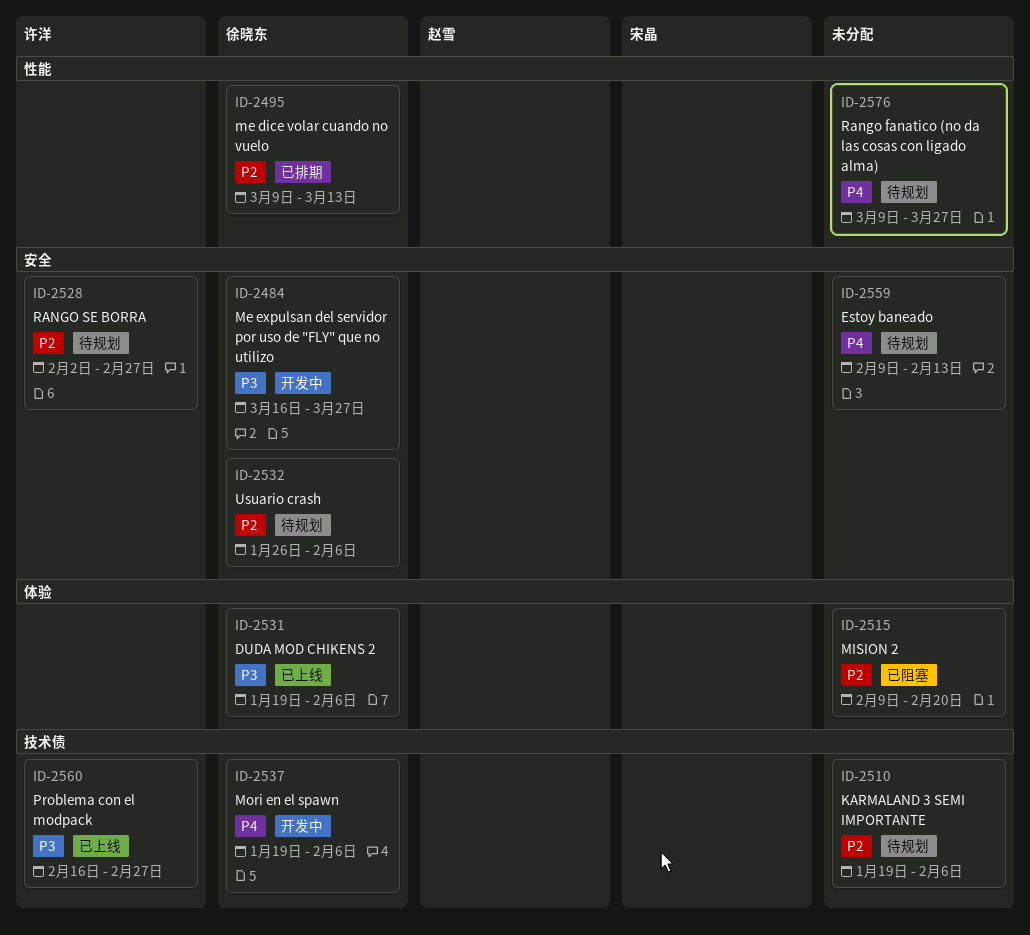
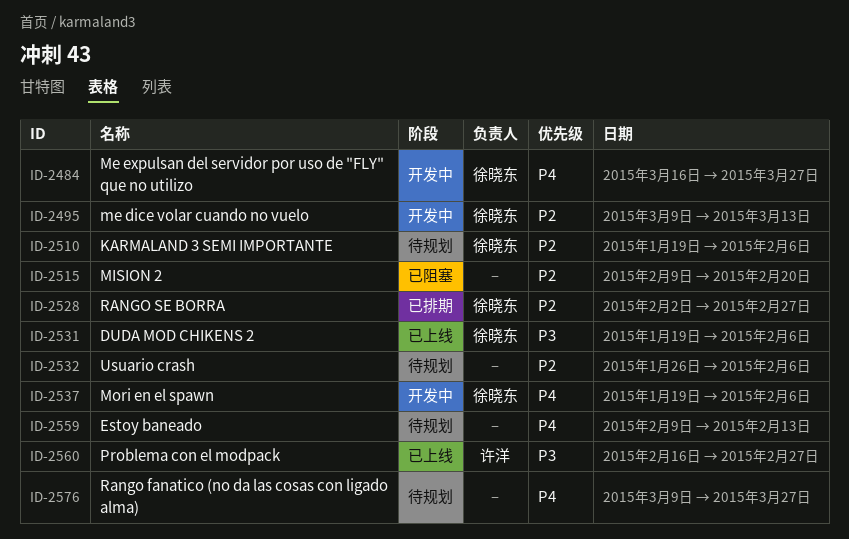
ID-2484, priority: P3 -> P4
ID-2495, status: 已排期 -> 开发中
ID-2510, owner: none -> 徐晓东
ID-2528, status: 待规划 -> 已排期
ID-2528, owner: 许洋 -> 徐晓东
ID-2532, owner: 徐晓东 -> none

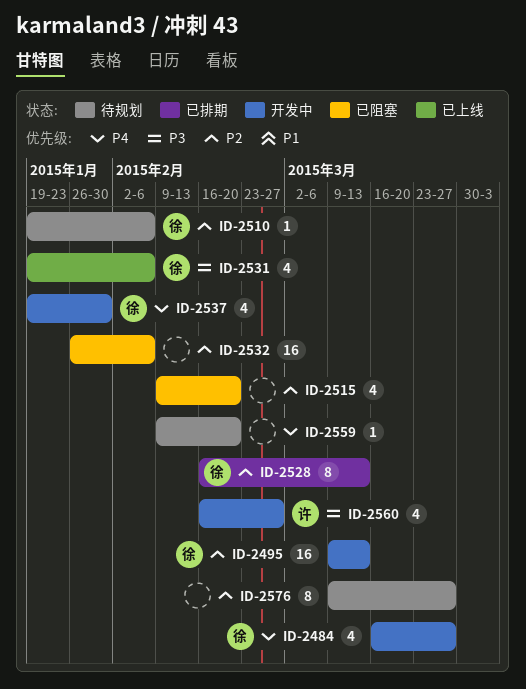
ID-2528, start: Feb 2 -> Feb 16
ID-2528, due: Feb 27 -> Mar 13
ID-2532, status: 待规划 -> 已阻塞
ID-2537, due: Feb 6 -> Jan 30
ID-2559, due: Feb 13 -> Feb 20
ID-2560, status: 已上线 -> 开发中
ID-2576, priority: P4 -> P2

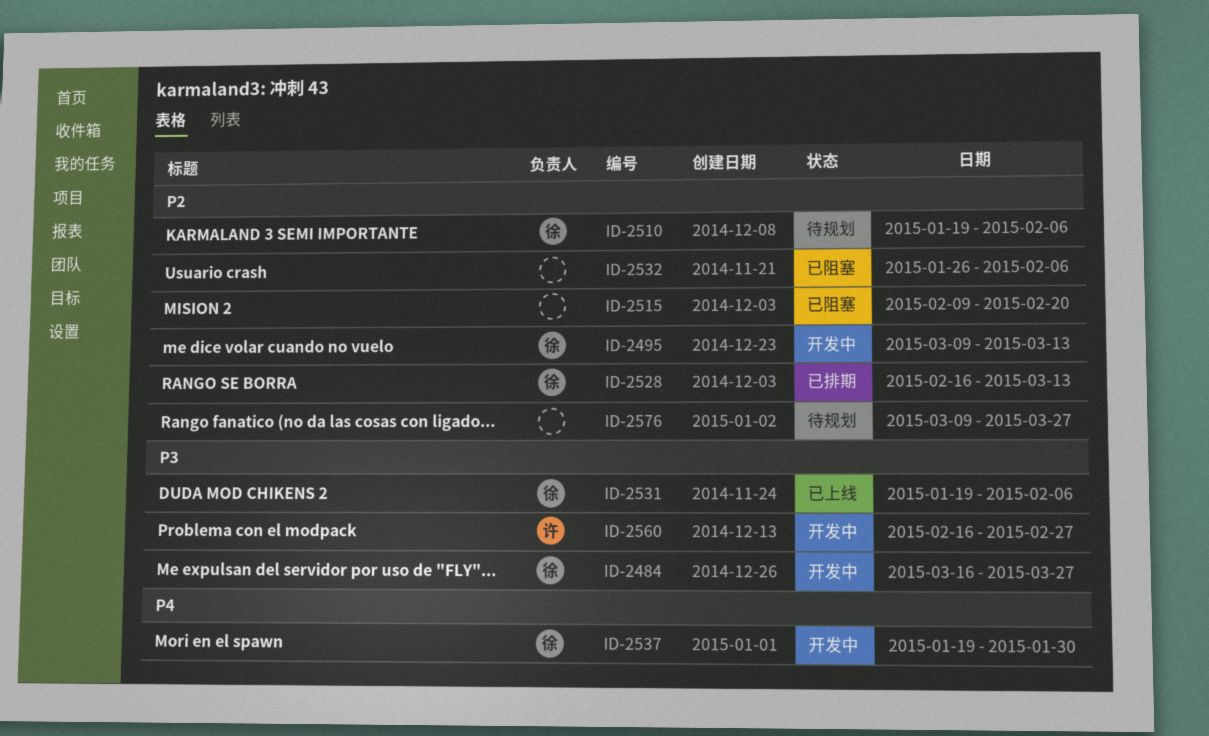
ID-2484, priority: P4 -> P3
ID-2559: present -> none

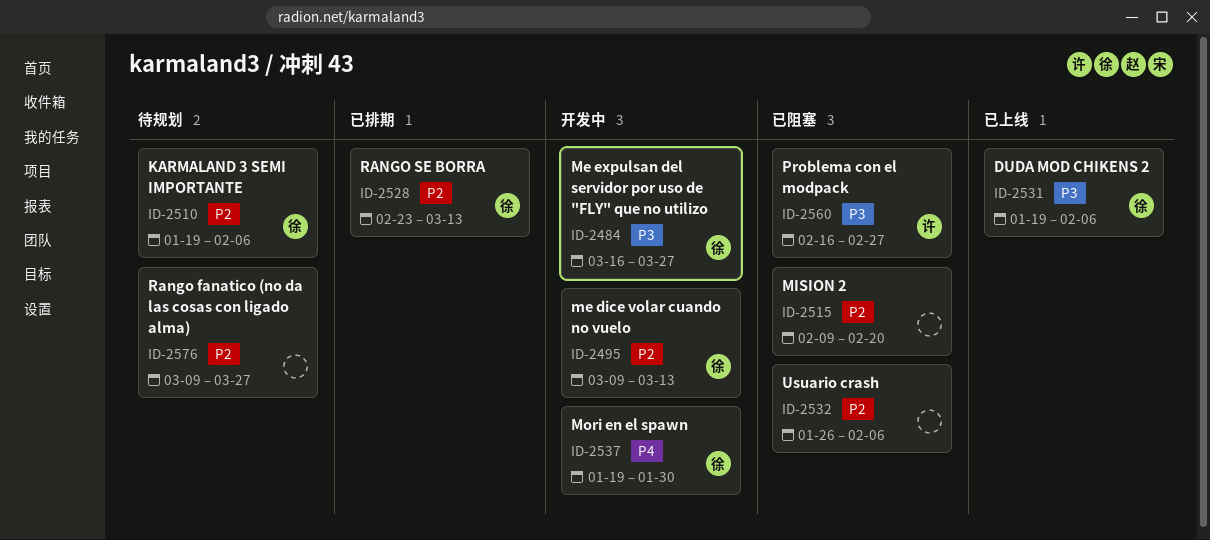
ID-2528, start: Feb 16 -> Feb 23
ID-2560, status: 开发中 -> 已阻塞

